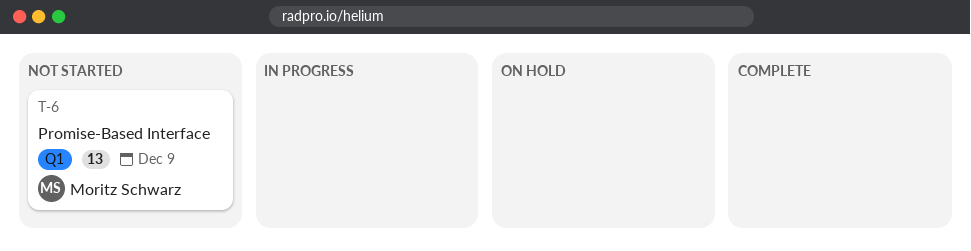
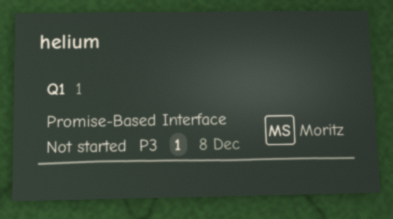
Promise-Based Interface, estimate: 13 -> 1
Promise-Based Interface, due: Dec 9 -> Dec 8

